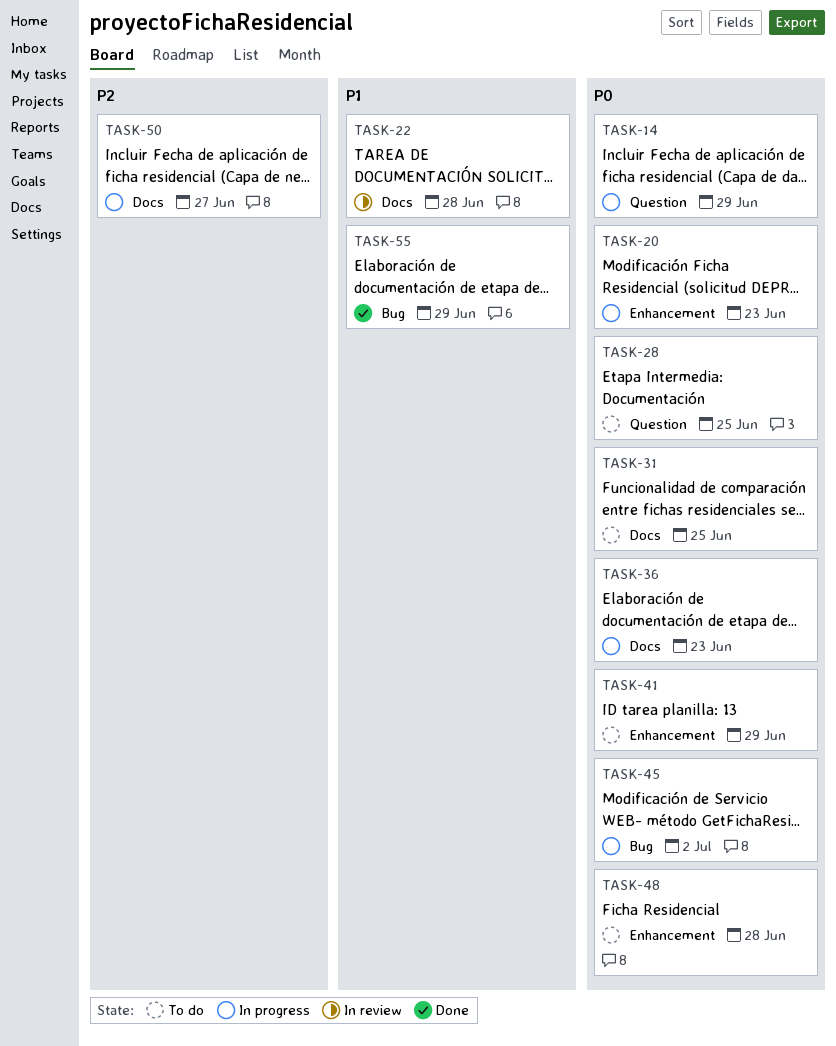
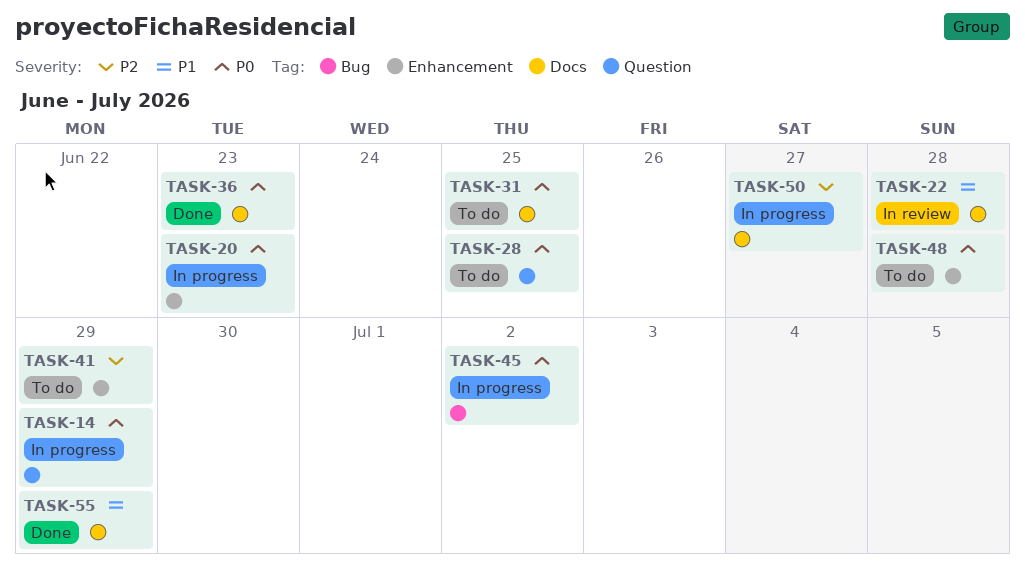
TASK-36, status: In progress -> Done
TASK-41, priority: P0 -> P2
TASK-55, label: Bug -> Docs

